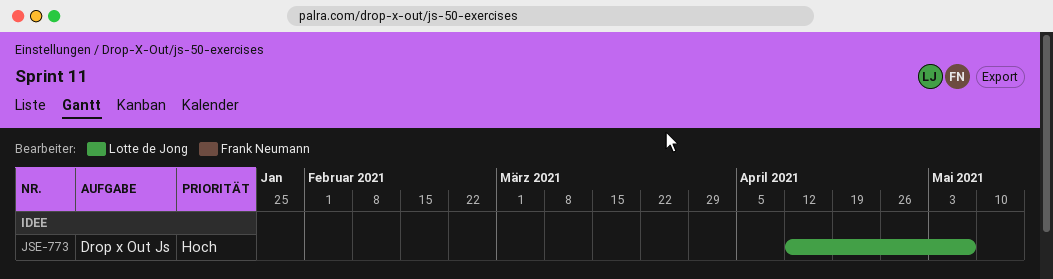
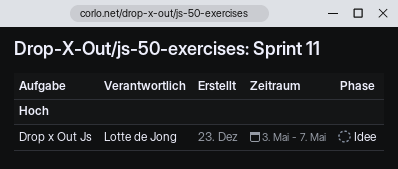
Drop x Out Js, start: Apr 12 -> May 3

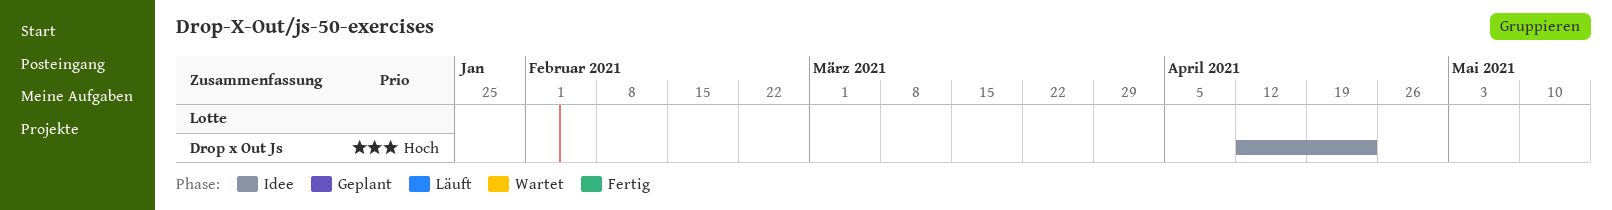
Drop x Out Js, start: May 3 -> Apr 12
Drop x Out Js, due: May 7 -> Apr 23

